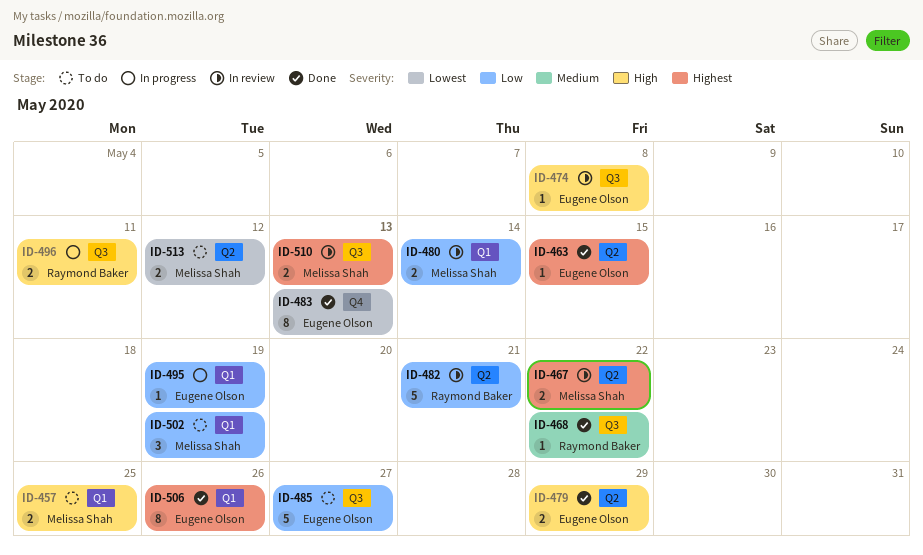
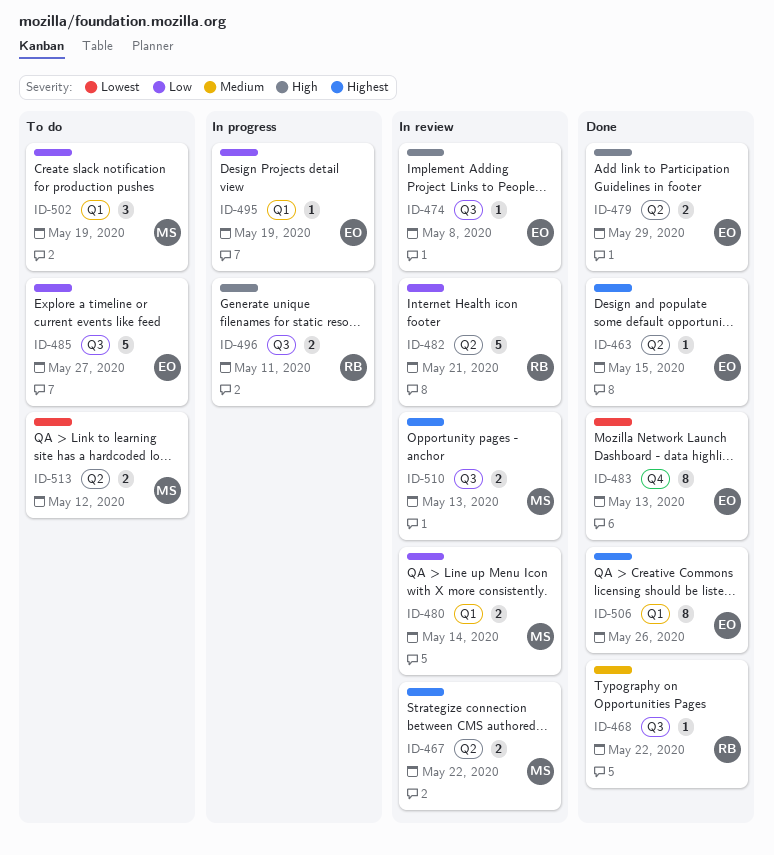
ID-457: present -> none

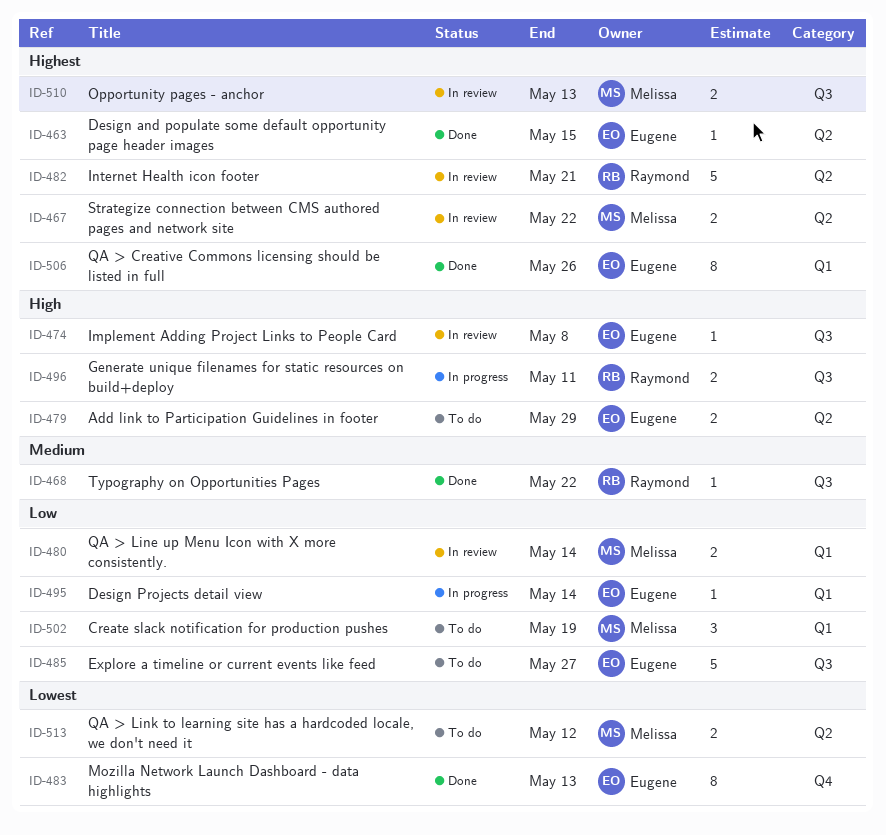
ID-479, status: Done -> To do
ID-482, priority: Low -> Highest
ID-495, due: May 19 -> May 14

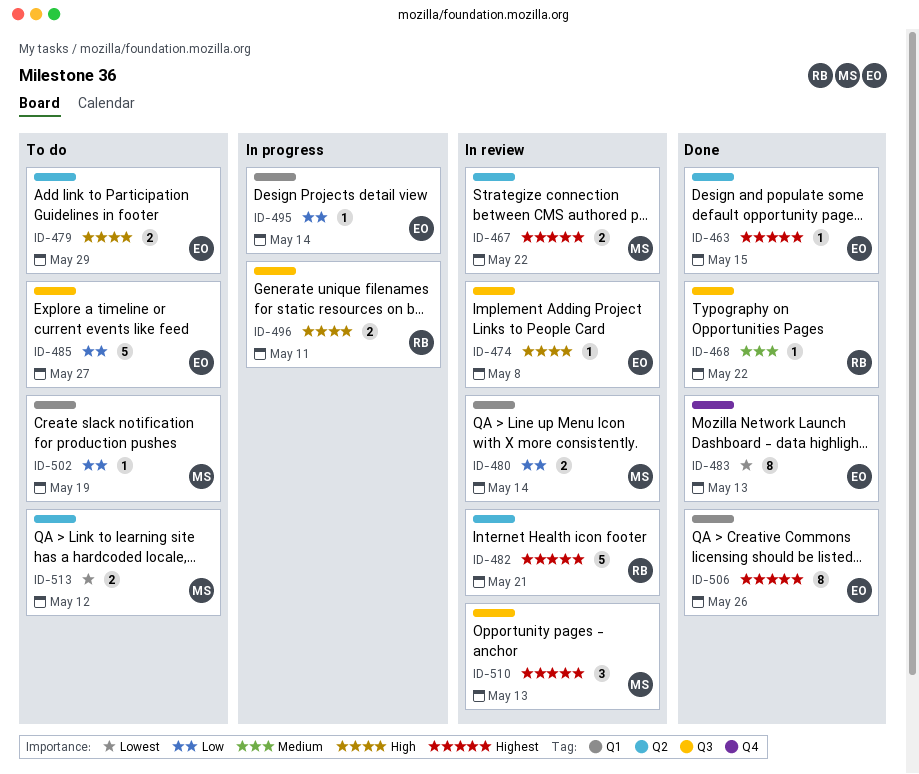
ID-502, estimate: 3 -> 1
ID-510, estimate: 2 -> 3

